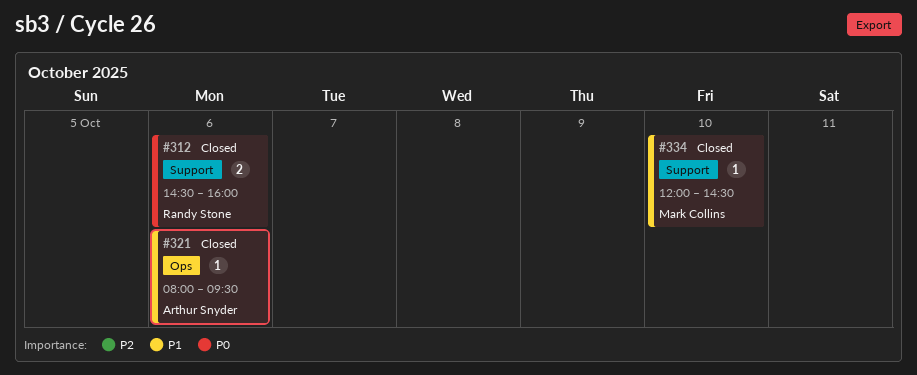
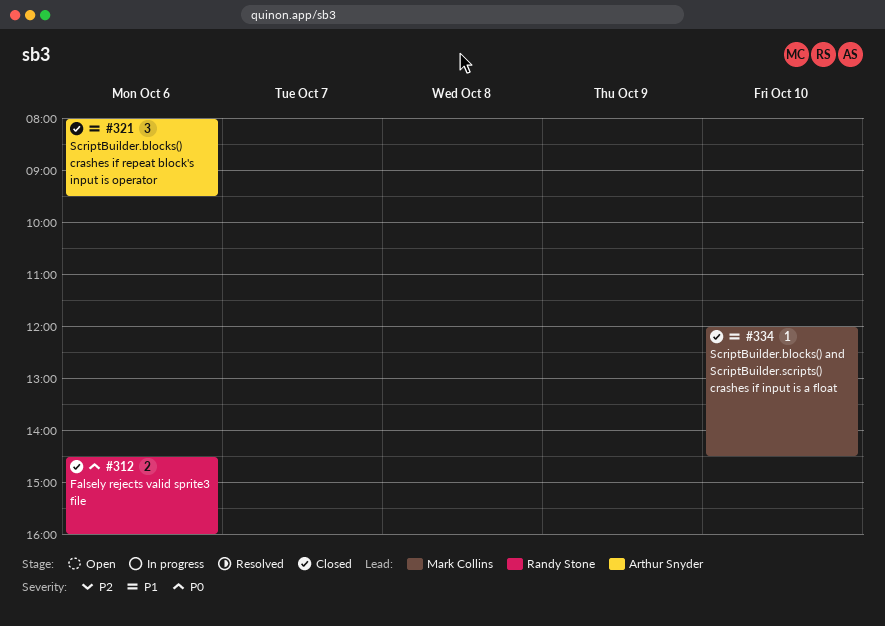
#321, estimate: 1 -> 3

